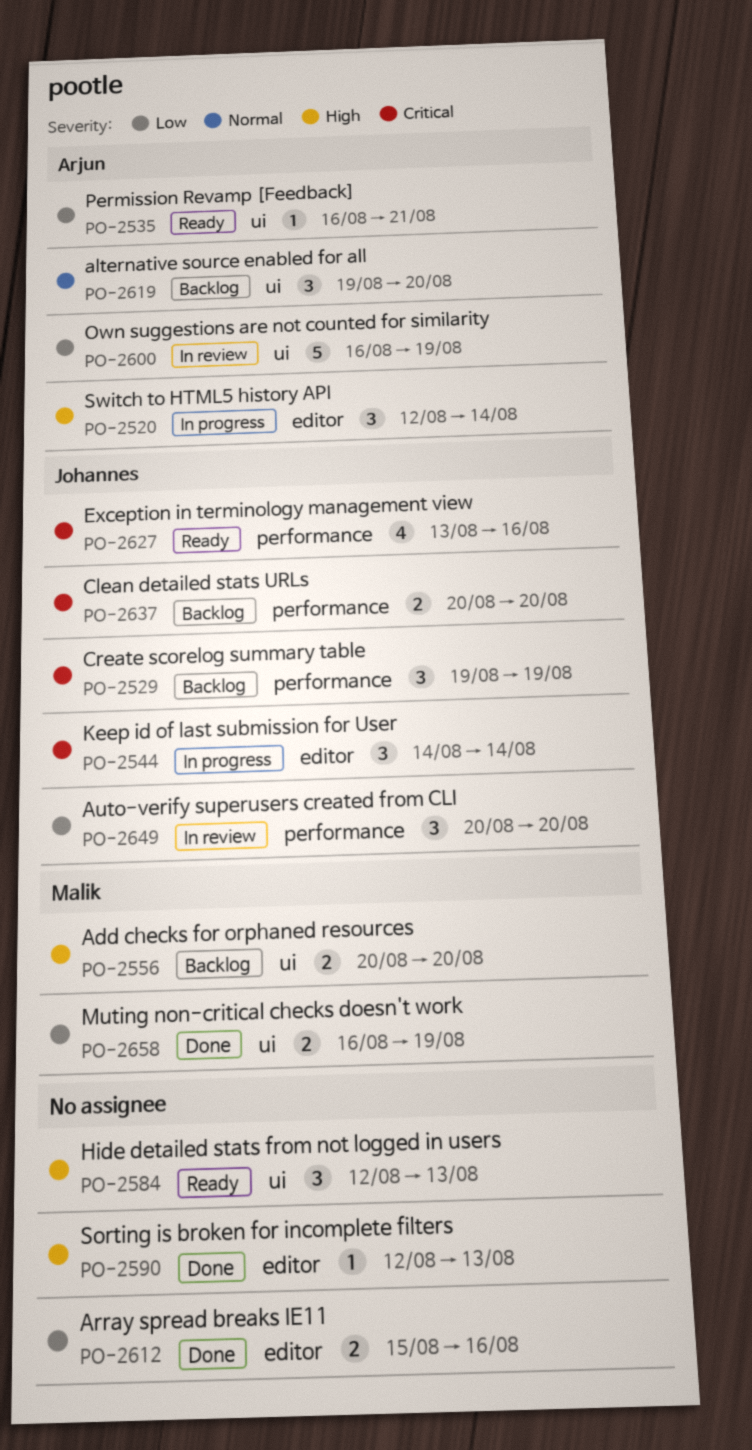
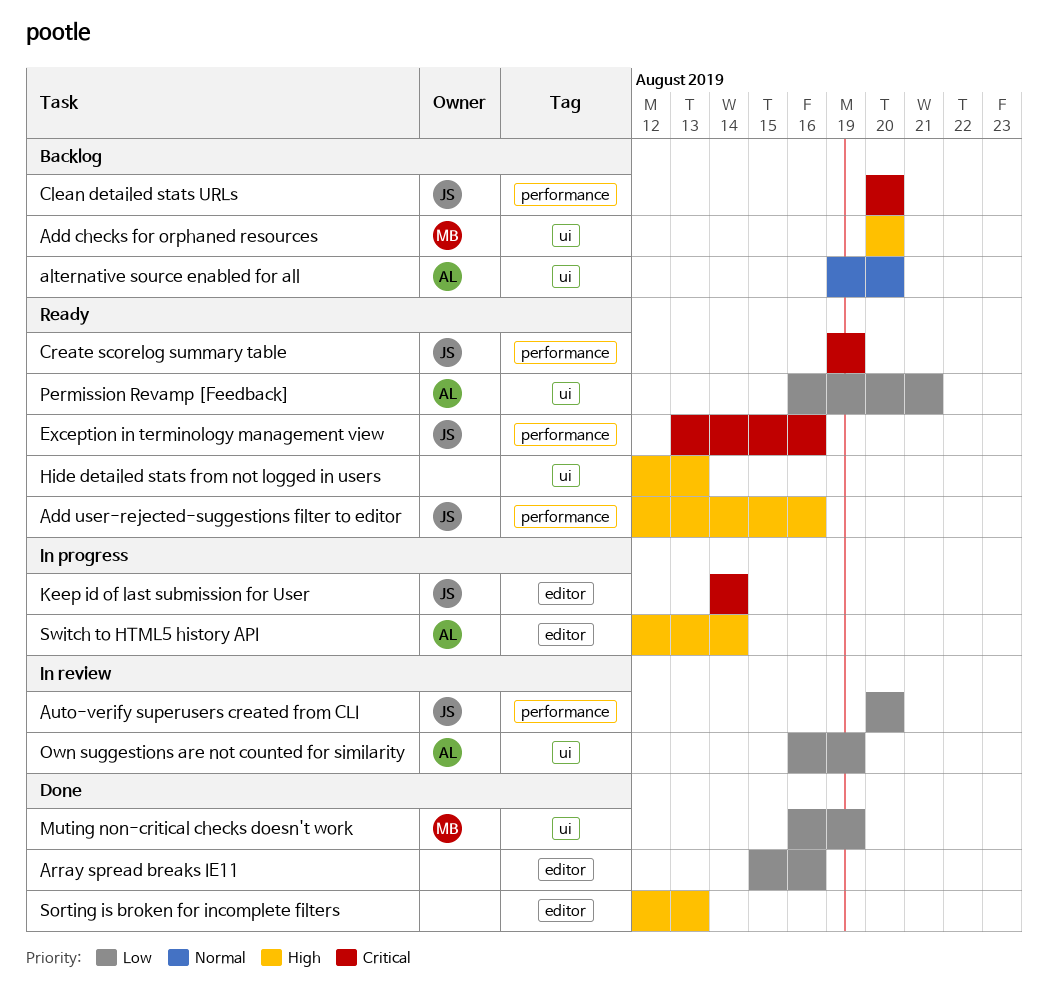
Add user-rejected-suggestions filter to editor: none -> present
Create scorelog summary table, status: Backlog -> Ready

